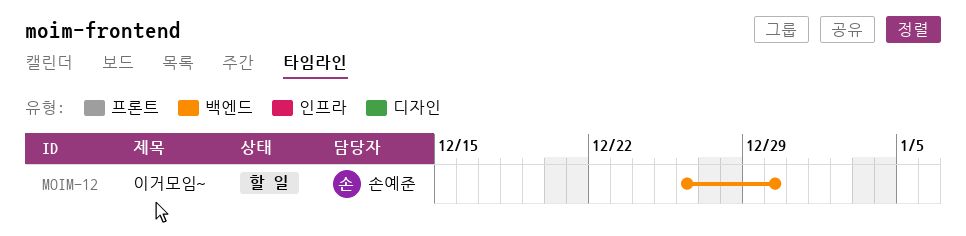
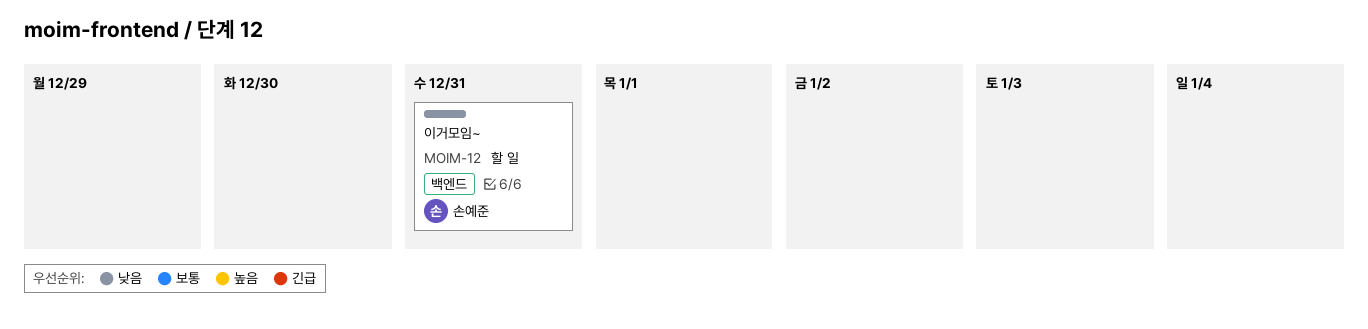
MOIM-12, due: Dec 30 -> Dec 31

